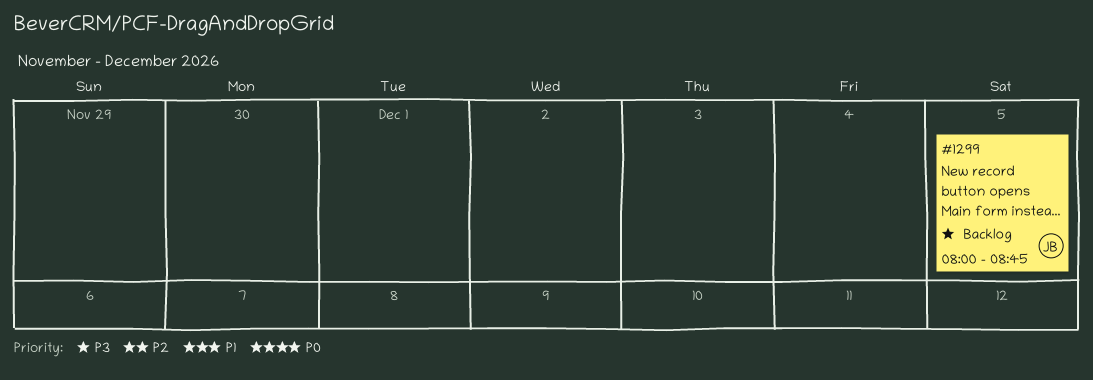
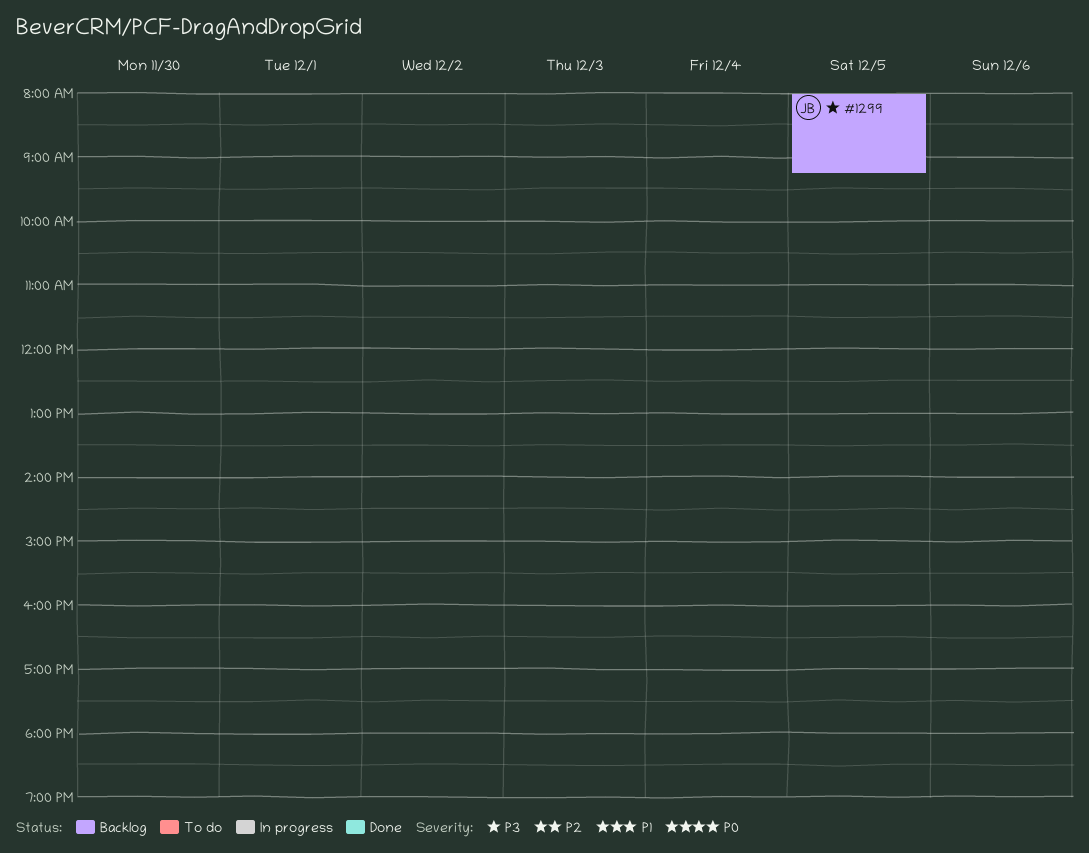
#1299, ends: 08:45 -> 09:15

